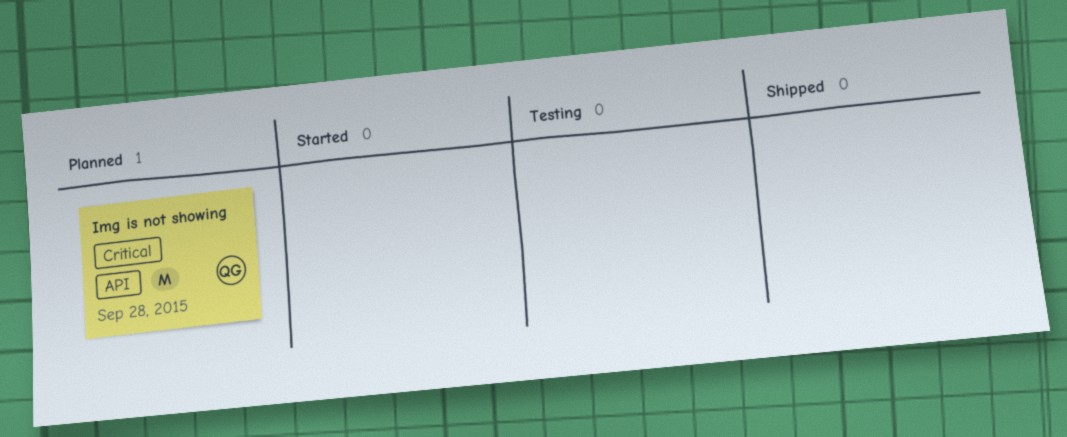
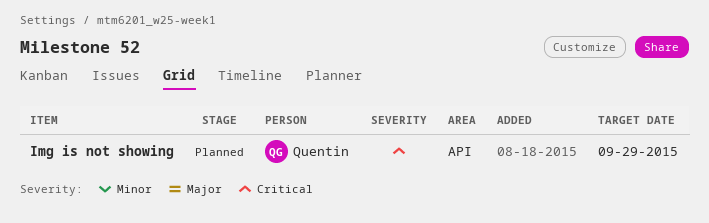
Img is not showing, due: Sep 28 -> Sep 29

